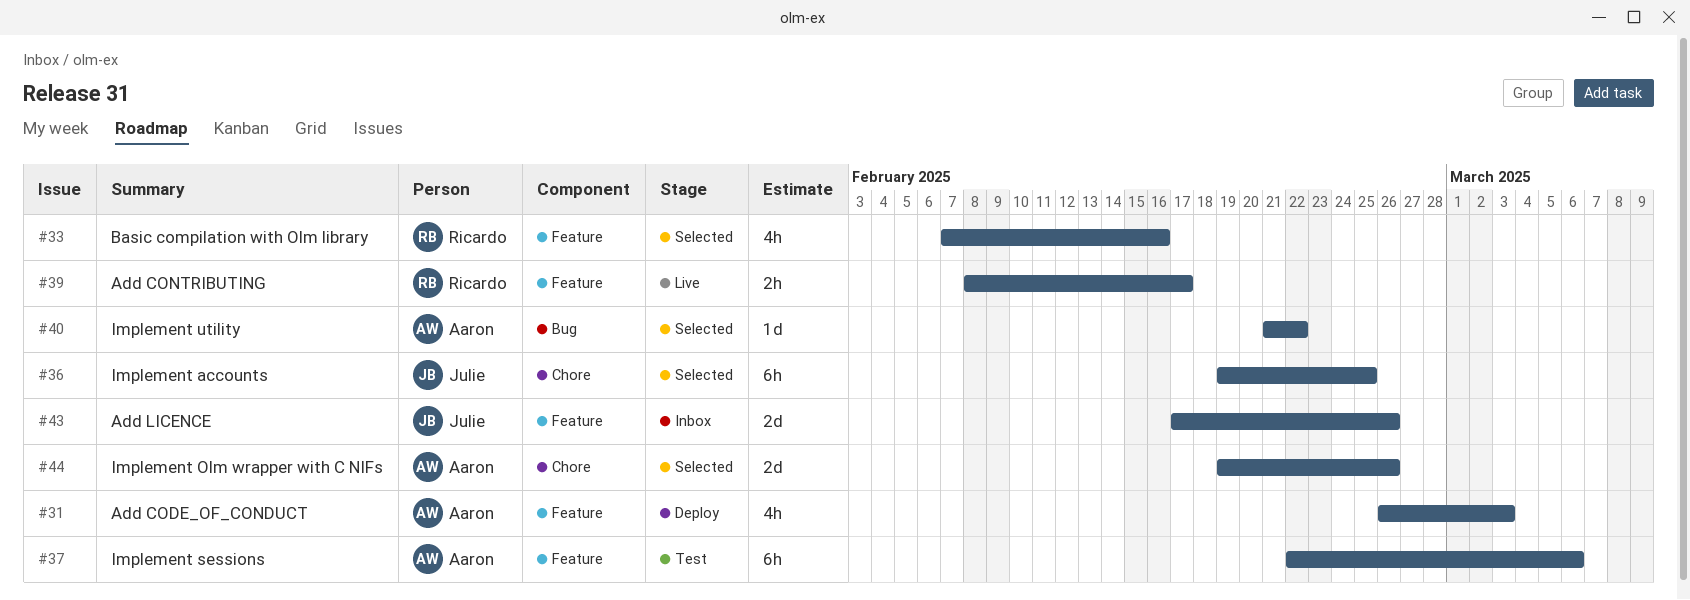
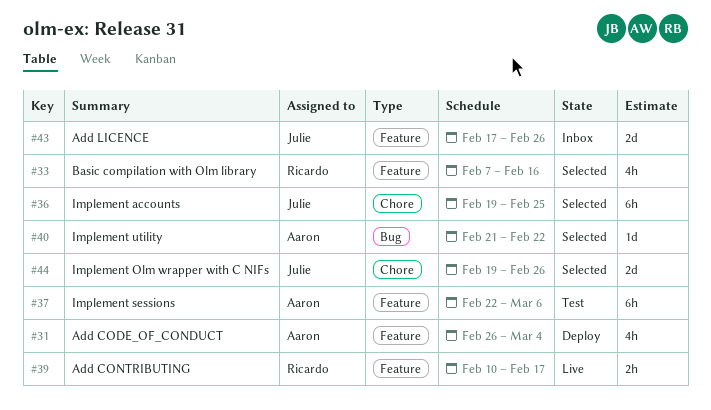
#31, due: Mar 3 -> Mar 4
#39, start: Feb 8 -> Feb 10
#44, owner: Aaron -> Julie

